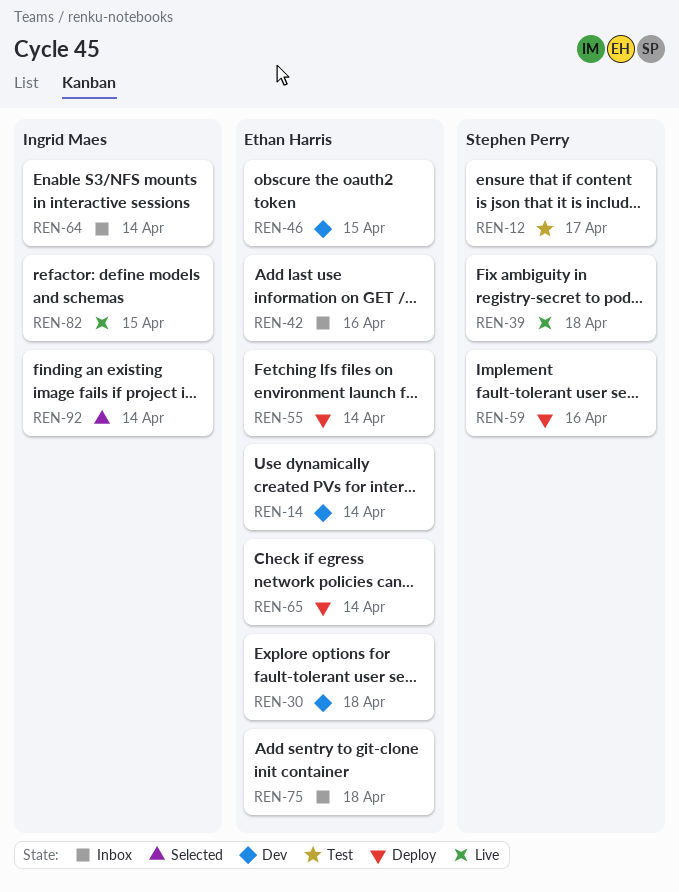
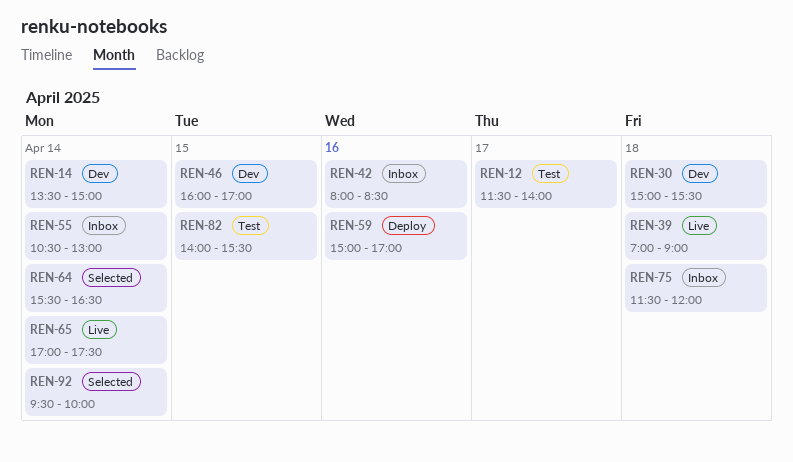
REN-55, status: Deploy -> Inbox
REN-64, status: Inbox -> Selected
REN-65, status: Deploy -> Live
REN-82, status: Live -> Test

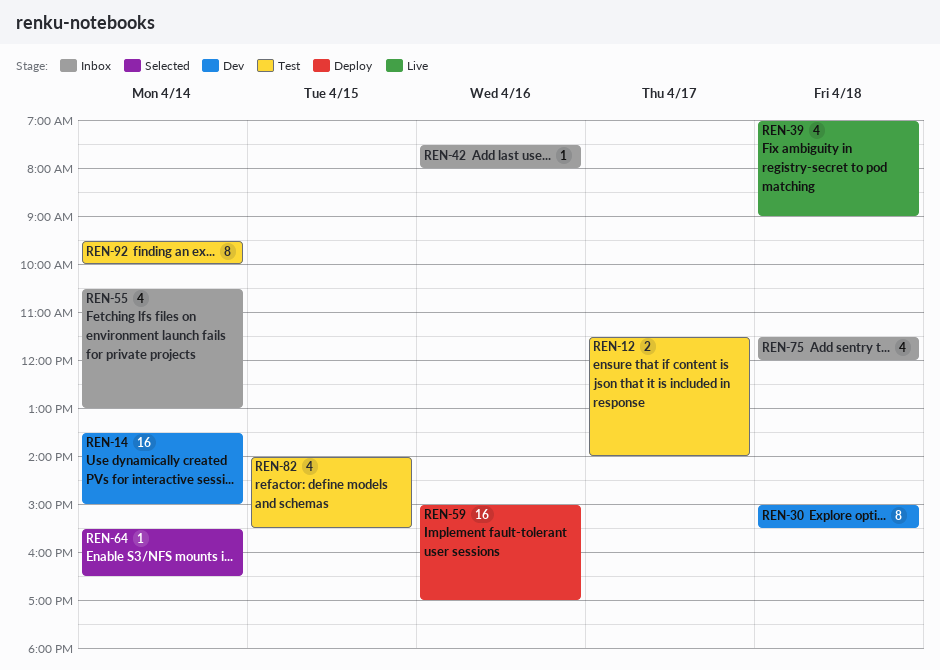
REN-42, begins: 08:00 -> 07:30
REN-42, ends: 08:30 -> 08:00
REN-46: present -> none
REN-65: present -> none
REN-92, status: Selected -> Test

